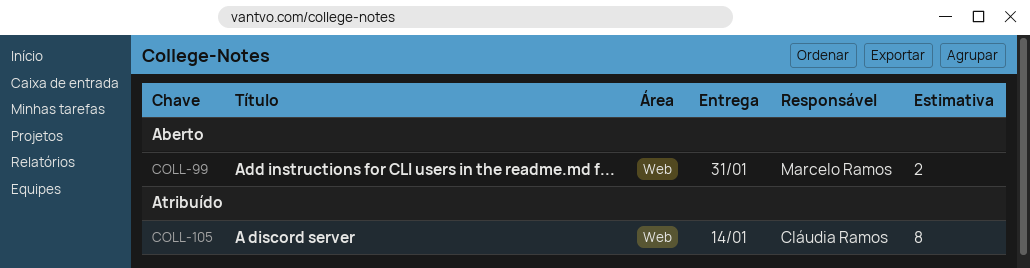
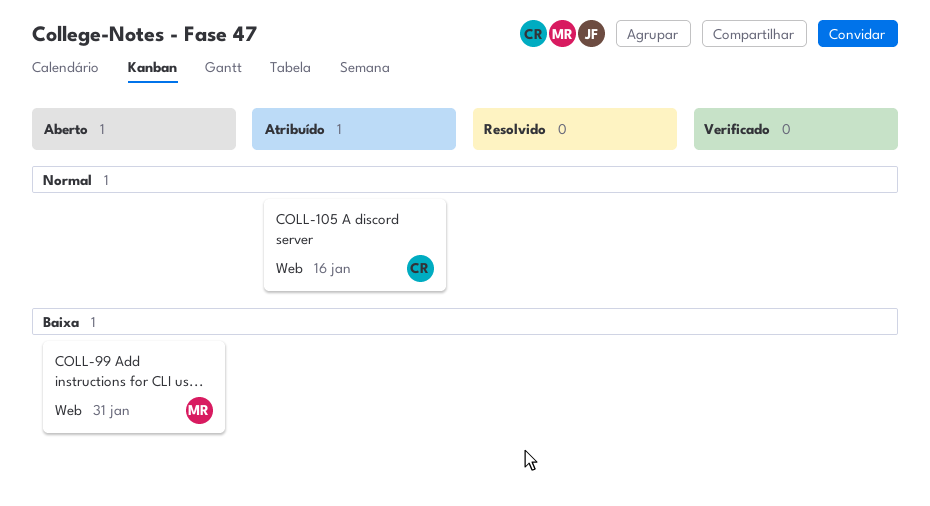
COLL-105, due: Jan 14 -> Jan 16

